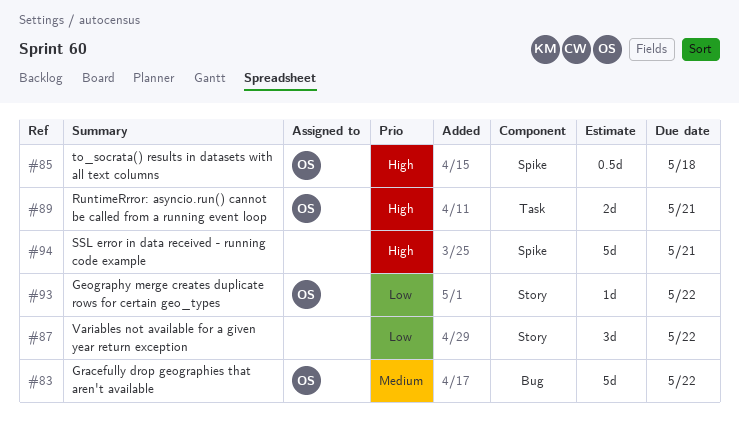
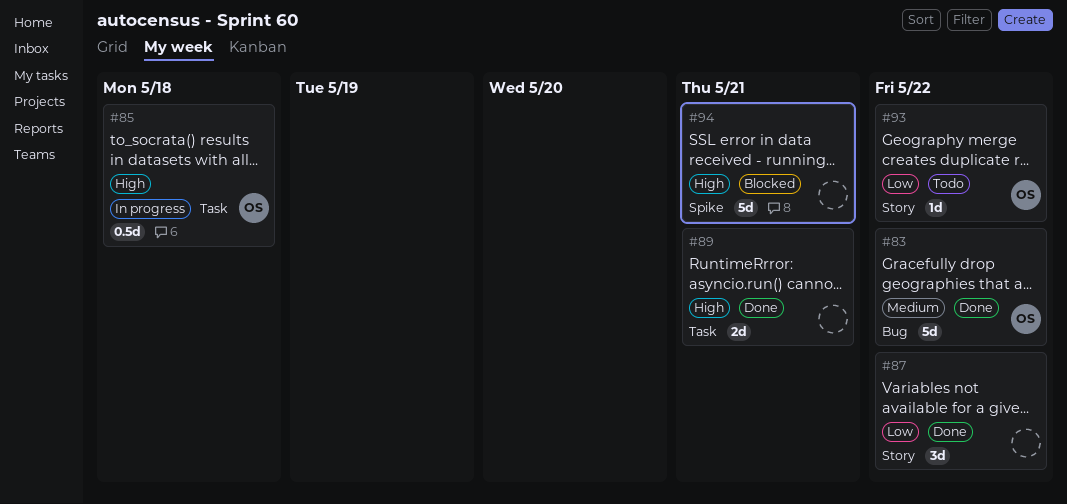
#85, label: Spike -> Task
#89, owner: OS -> none

